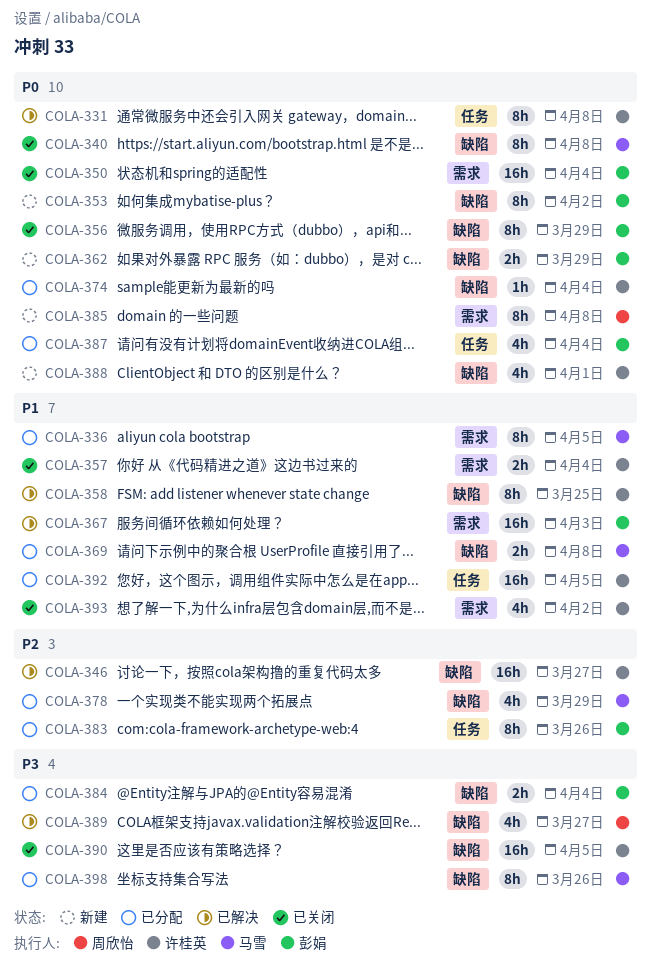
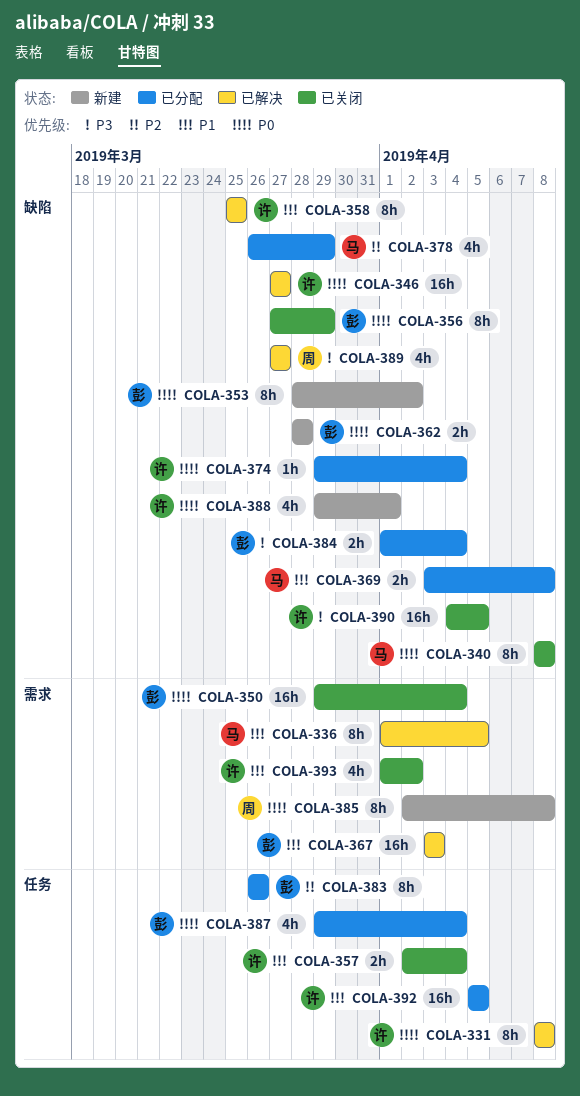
COLA-336, status: 已分配 -> 已解决
COLA-346, priority: P2 -> P0
COLA-357, label: 需求 -> 任务
COLA-362, due: Mar 29 -> Mar 28
COLA-398: present -> none

